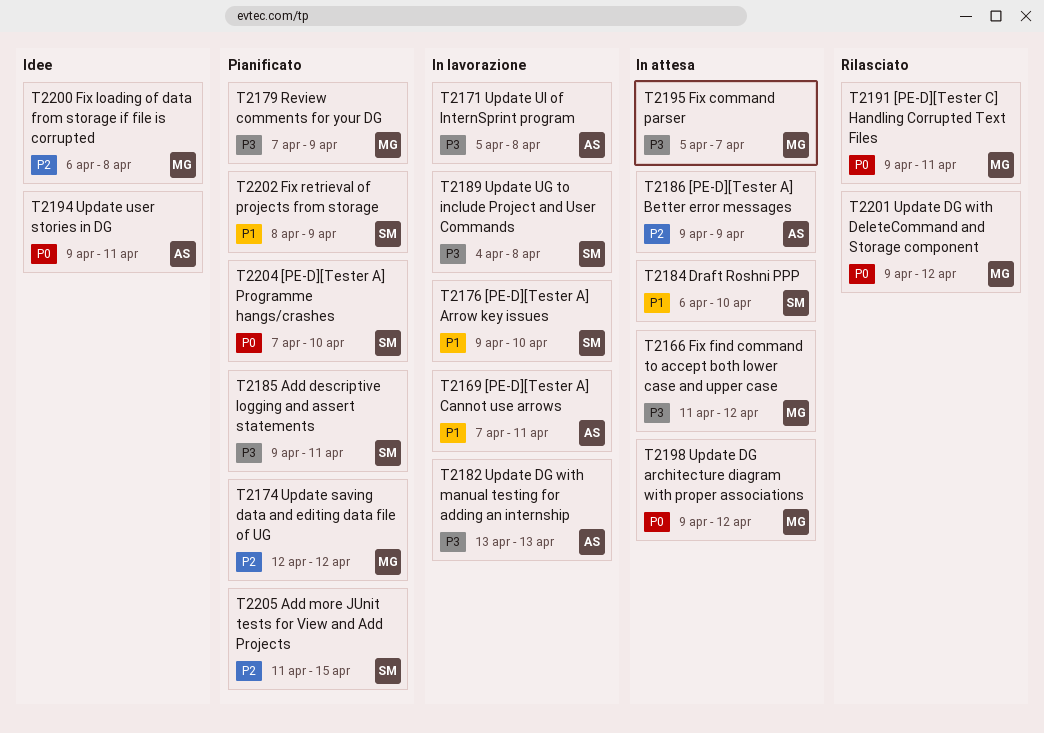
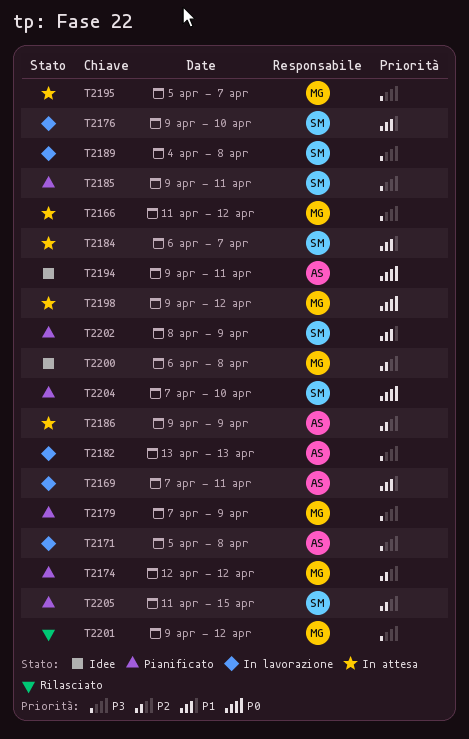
T2184, due: Apr 10 -> Apr 7
T2191: present -> none
T2201, priority: P0 -> P3

